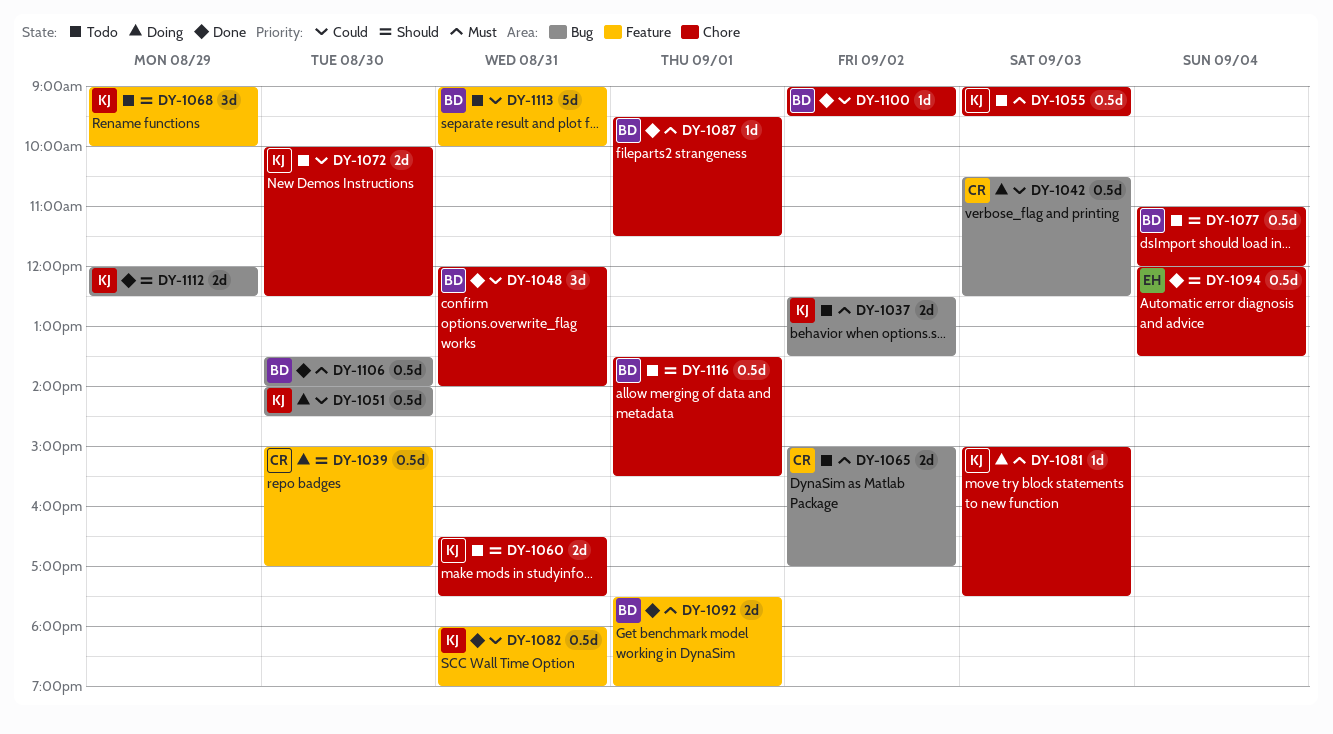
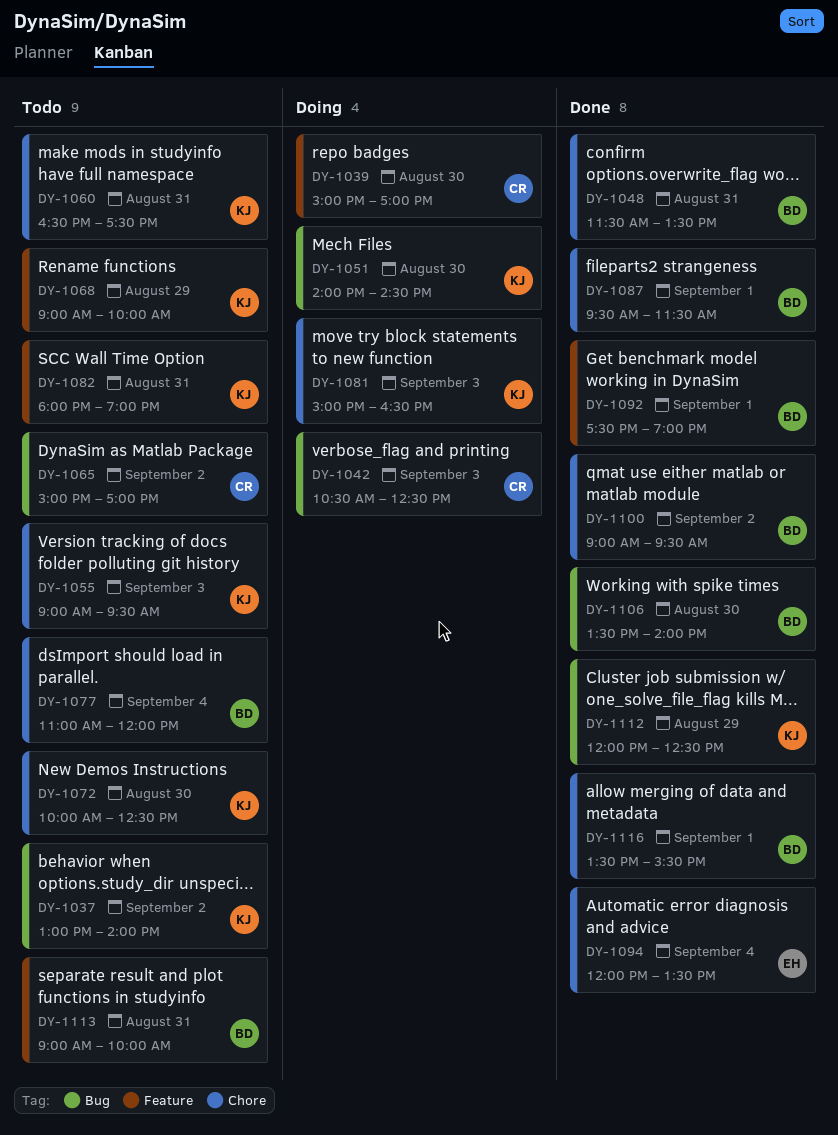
DY-1037, begins: 12:30 -> 13:00
DY-1037, ends: 13:30 -> 14:00
DY-1048, begins: 12:00 -> 11:30
DY-1048, ends: 14:00 -> 13:30
DY-1081, ends: 17:30 -> 16:30
DY-1082, status: Done -> Todo
DY-1116, status: Todo -> Done

